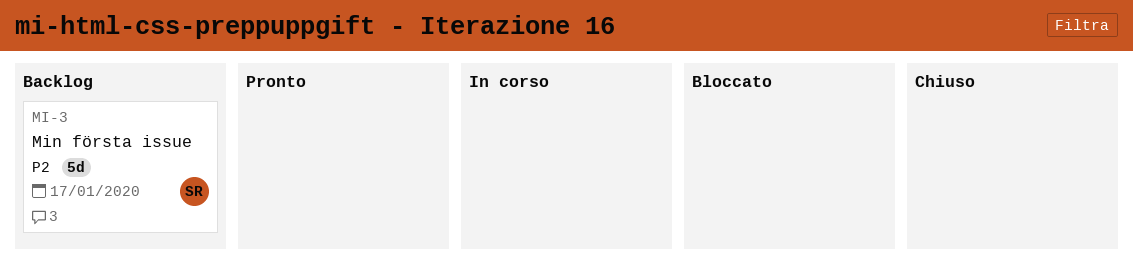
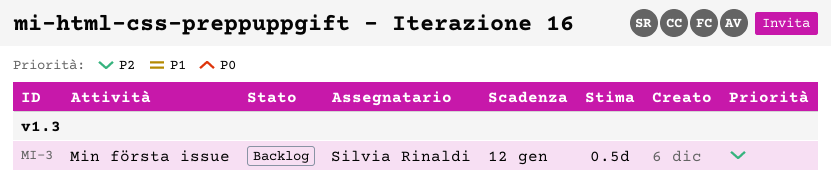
MI-3, estimate: 5d -> 0.5d
MI-3, due: Jan 17 -> Jan 12

